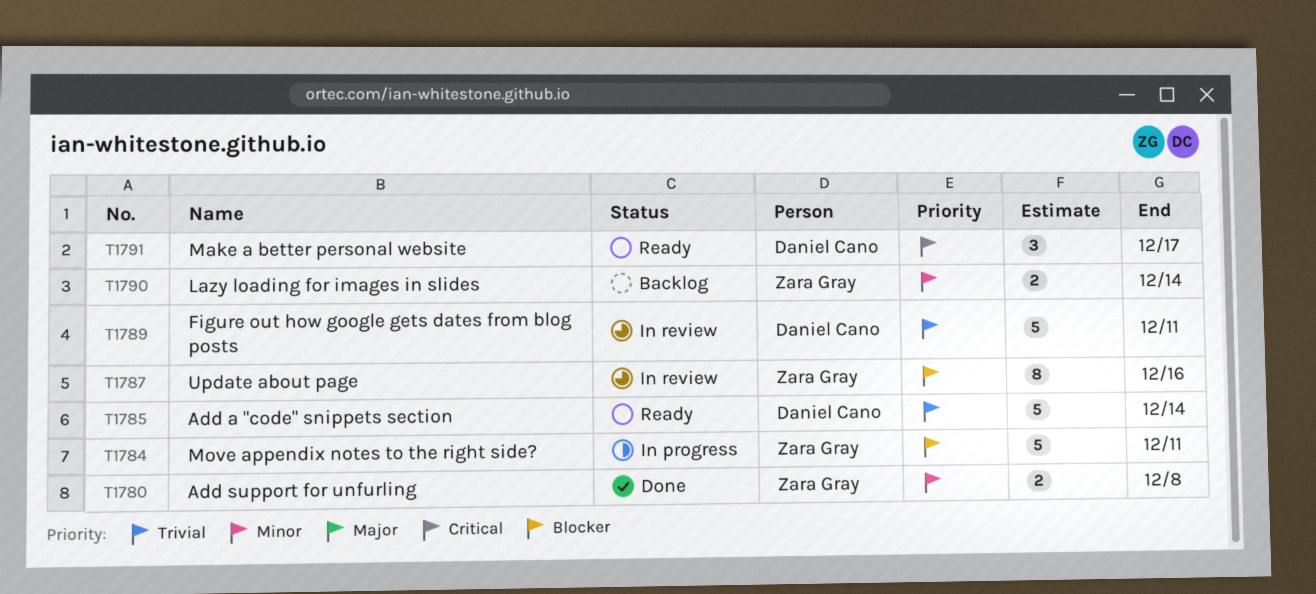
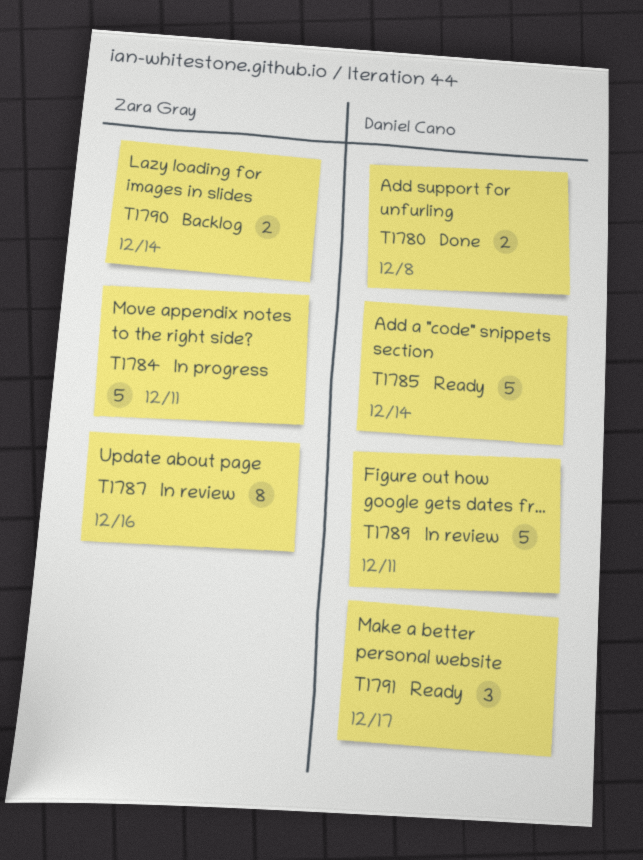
T1780, owner: Zara Gray -> Daniel Cano

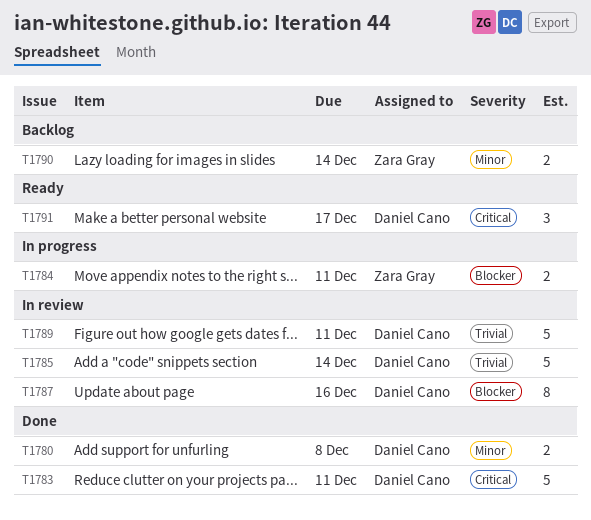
T1783: none -> present
T1784, estimate: 5 -> 2
T1785, status: Ready -> In review
T1787, owner: Zara Gray -> Daniel Cano

